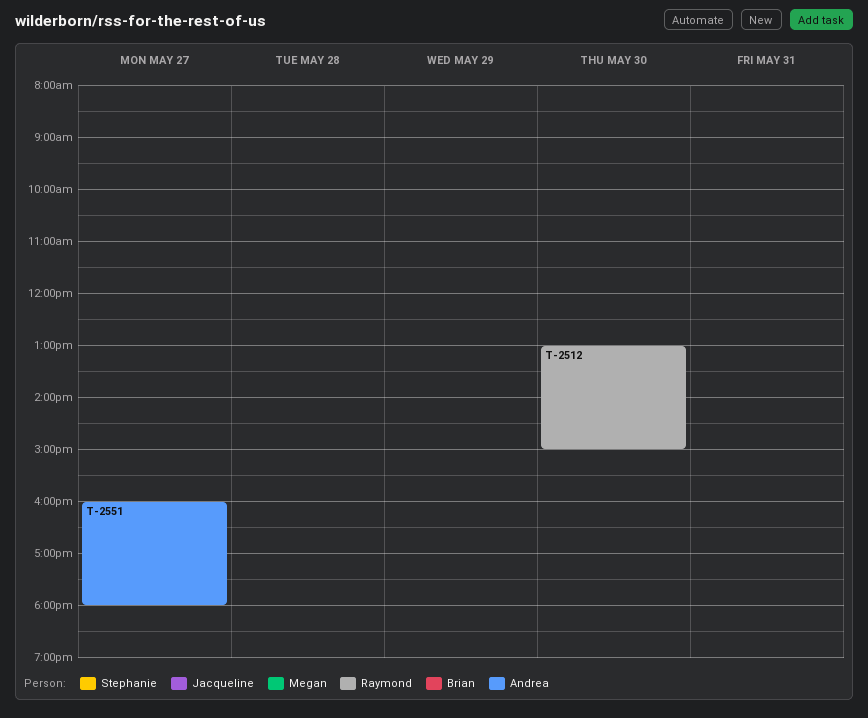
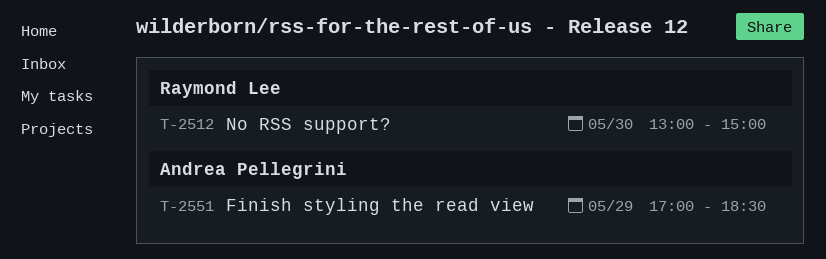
T-2551, day: May 27 -> May 29
T-2551, begins: 16:00 -> 17:00
T-2551, ends: 18:00 -> 18:30

